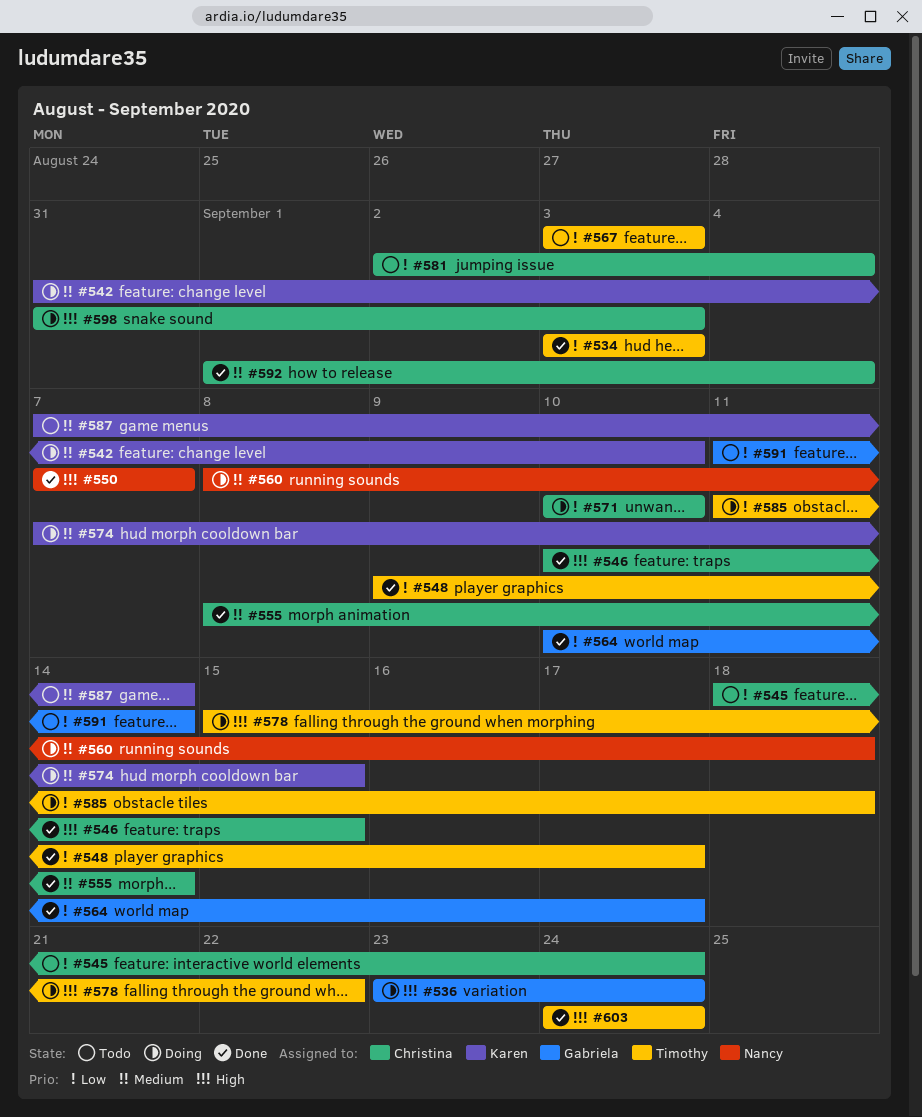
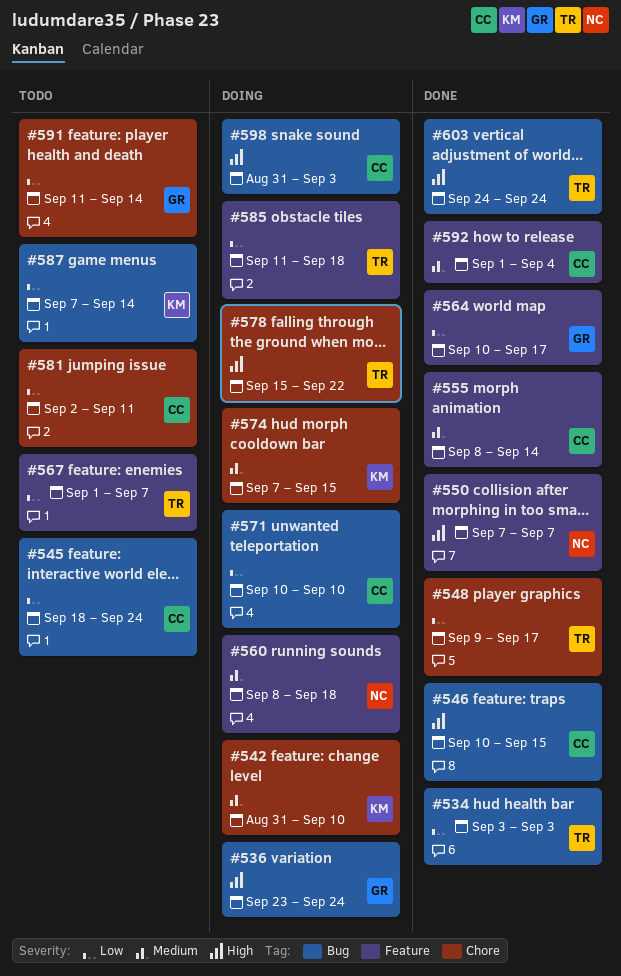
#567, start: Sep 3 -> Sep 1
#567, due: Sep 3 -> Sep 7
#581, due: Sep 4 -> Sep 11
#587, priority: Medium -> Low

